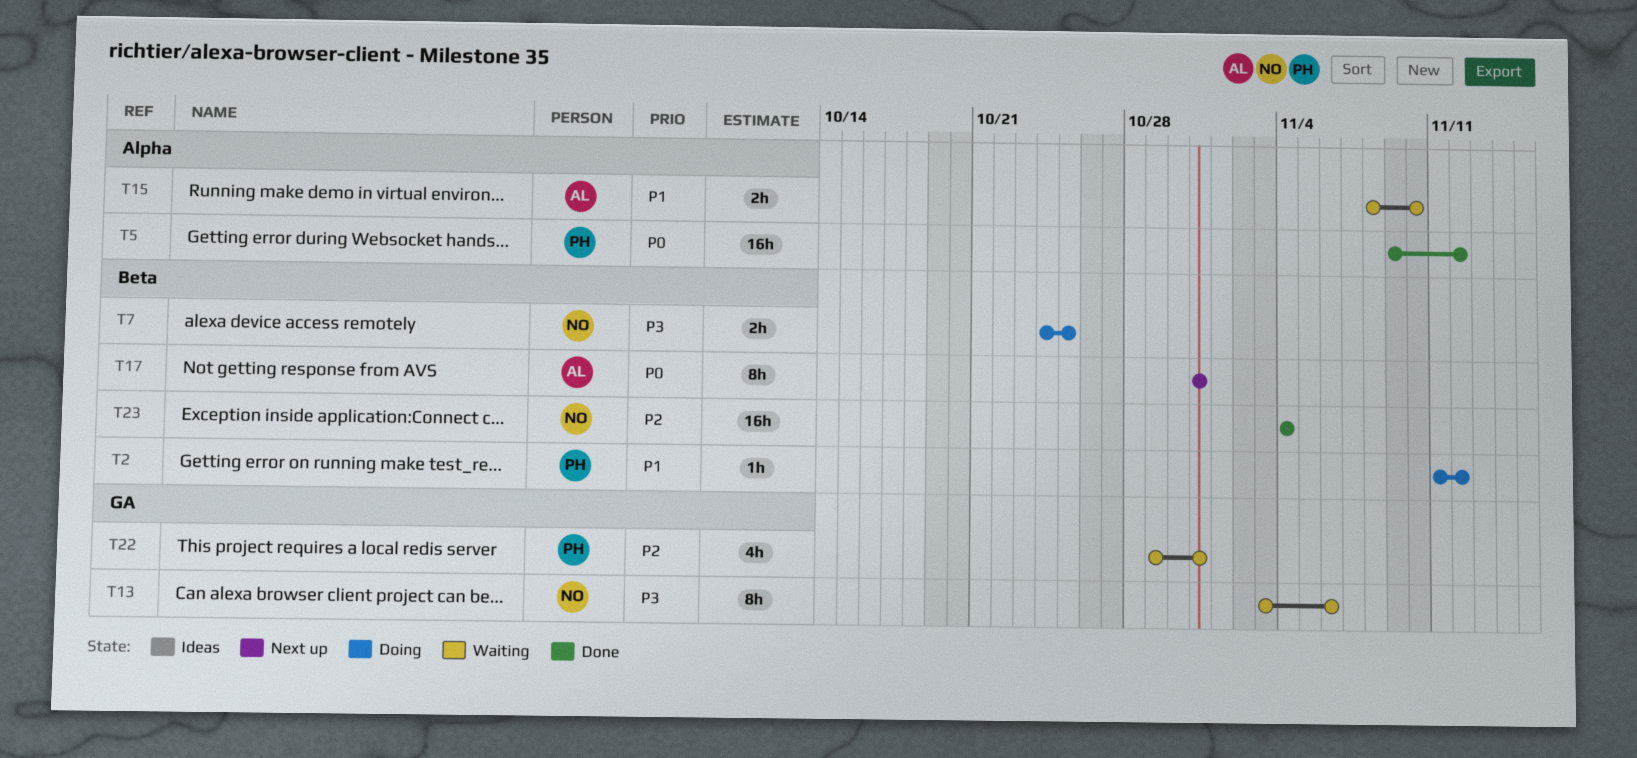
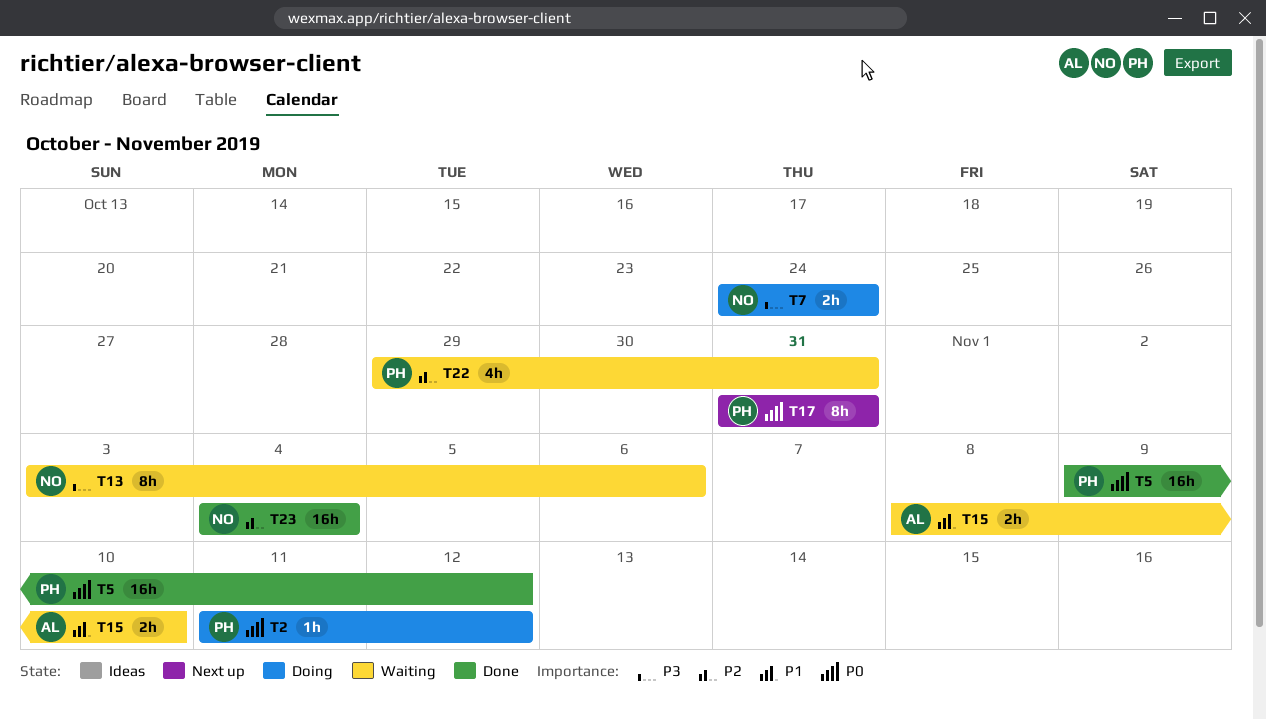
T2, priority: P1 -> P0
T7, due: Oct 25 -> Oct 24
T17, owner: AL -> PH

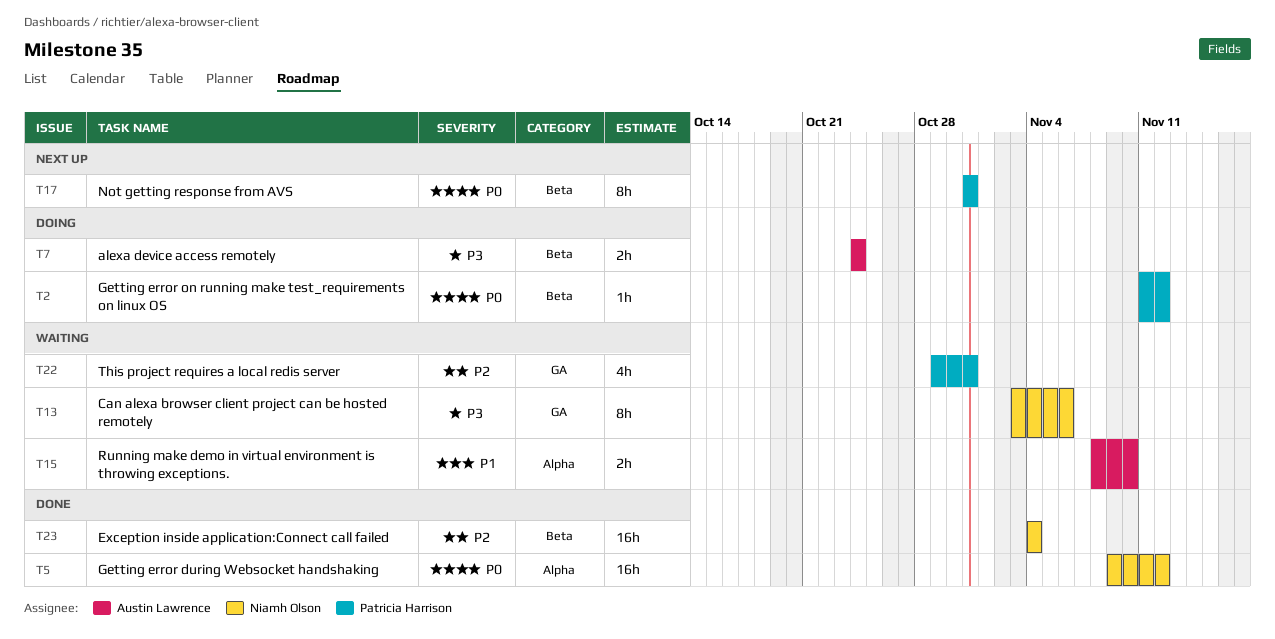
T5, owner: Patricia Harrison -> Niamh Olson
T7, owner: Niamh Olson -> Austin Lawrence

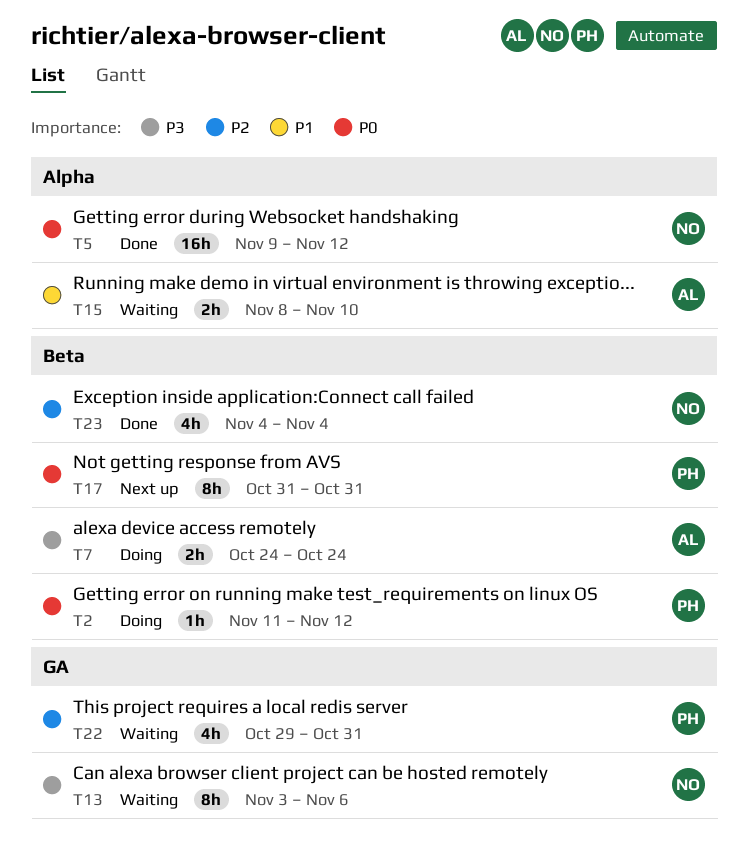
T23, estimate: 16h -> 4h

